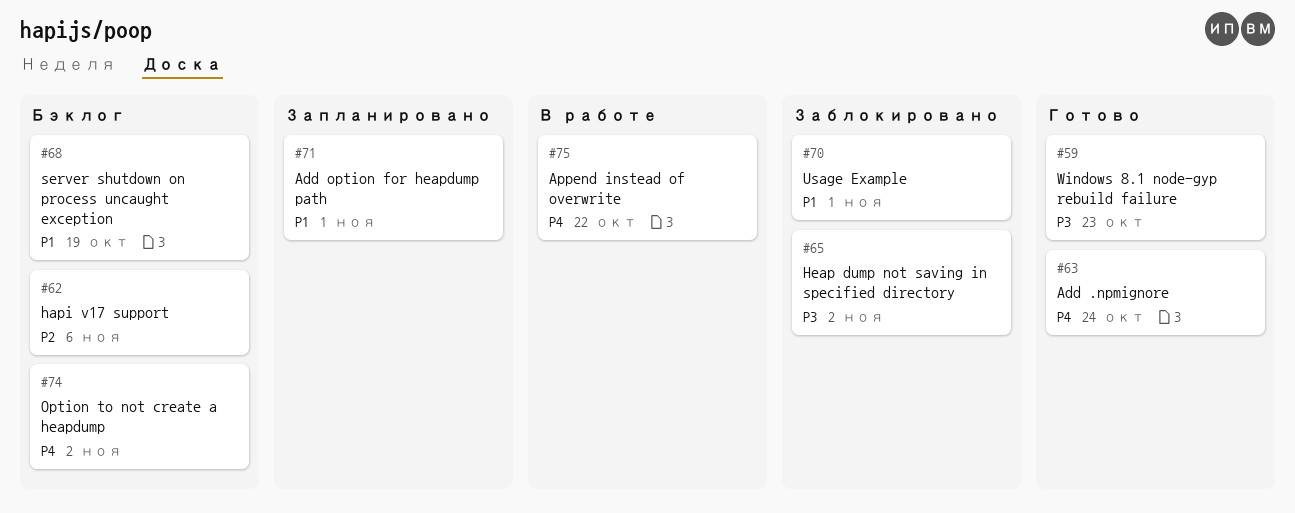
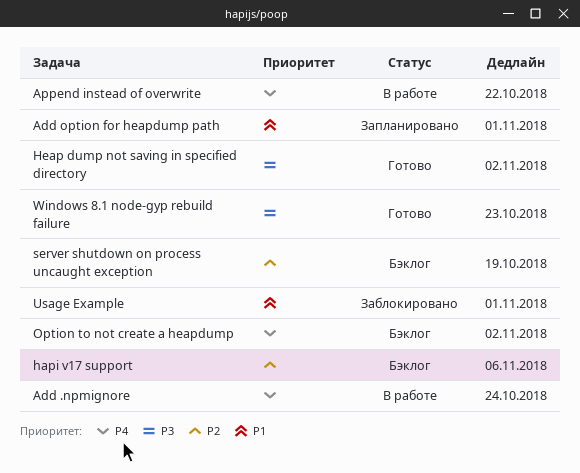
Add .npmignore, status: Готово -> В работе
Heap dump not saving in specified directory, status: Заблокировано -> Готово
server shutdown on process uncaught exception, priority: P1 -> P2

